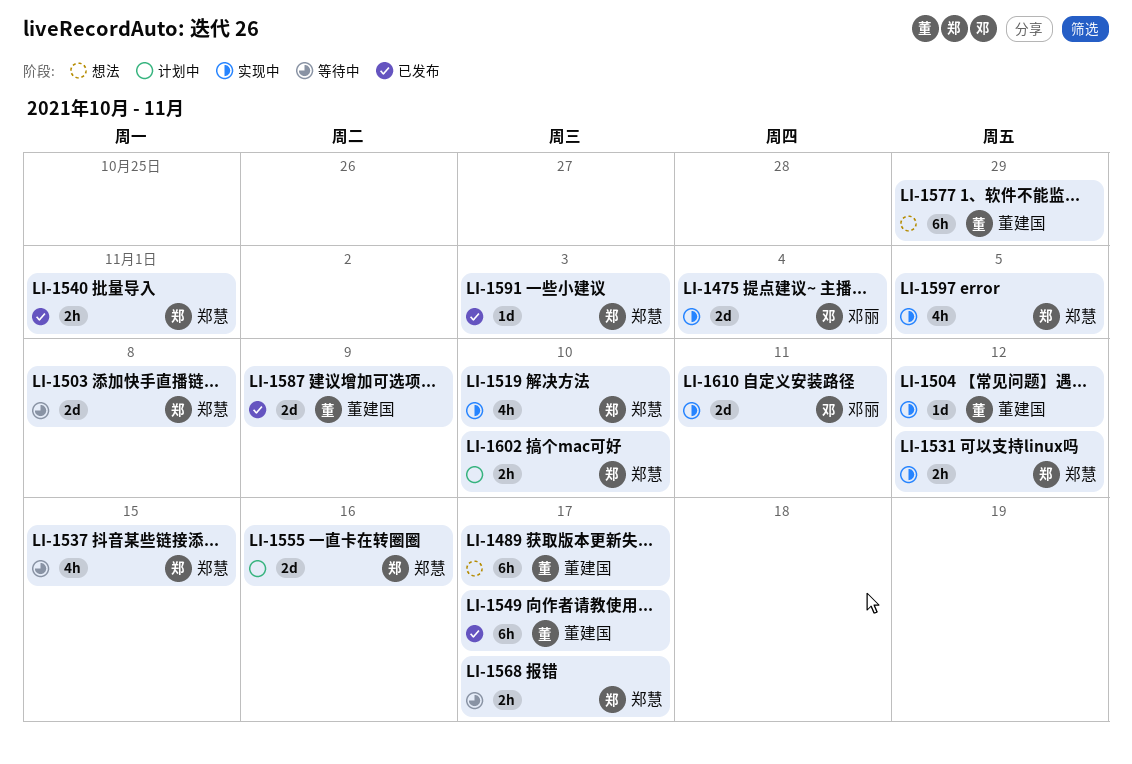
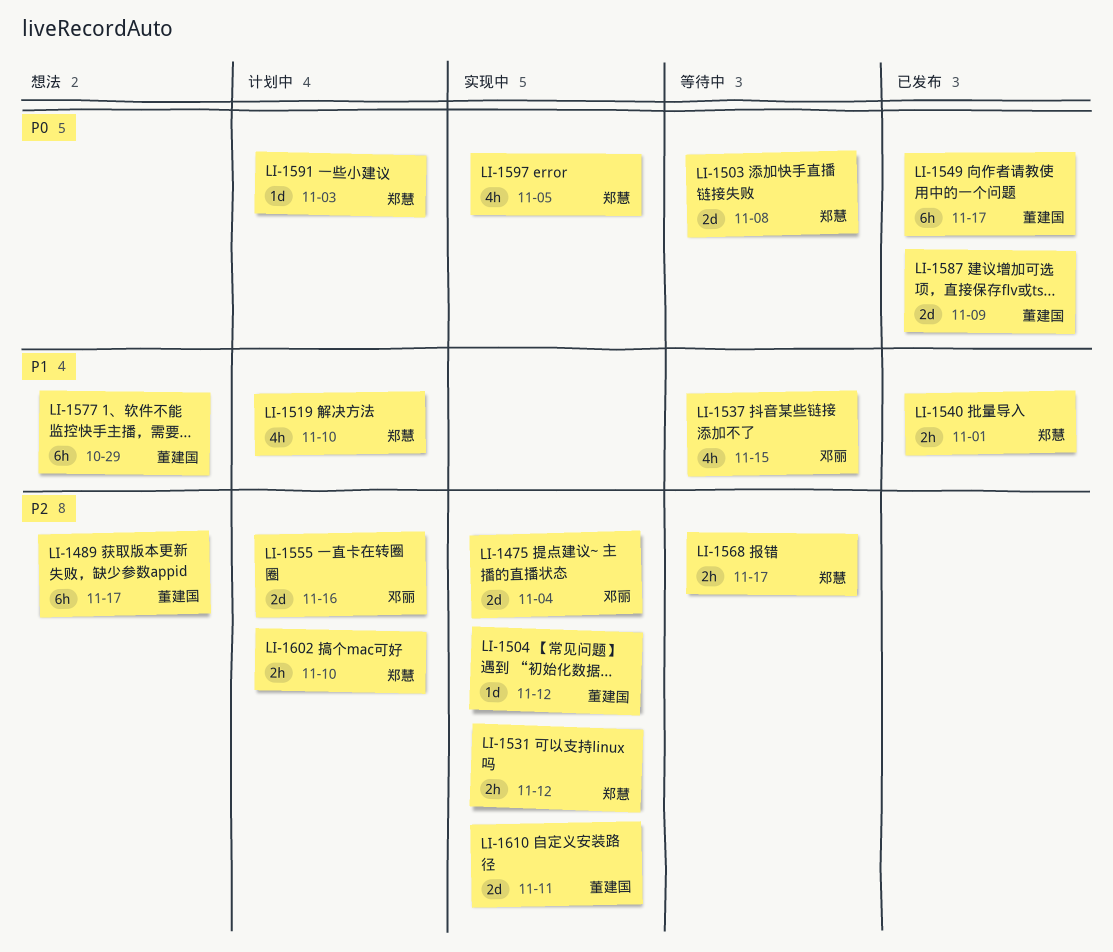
LI-1519, status: 实现中 -> 计划中
LI-1537, owner: 郑慧 -> 邓丽
LI-1555, owner: 郑慧 -> 邓丽
LI-1591, status: 已发布 -> 计划中
LI-1610, owner: 邓丽 -> 董建国

